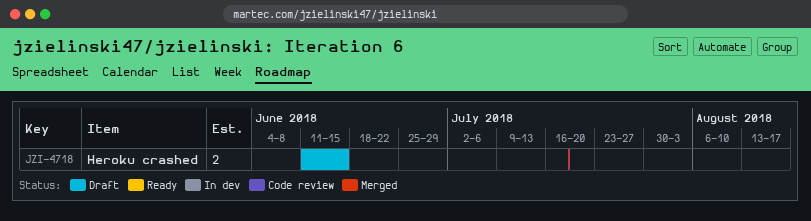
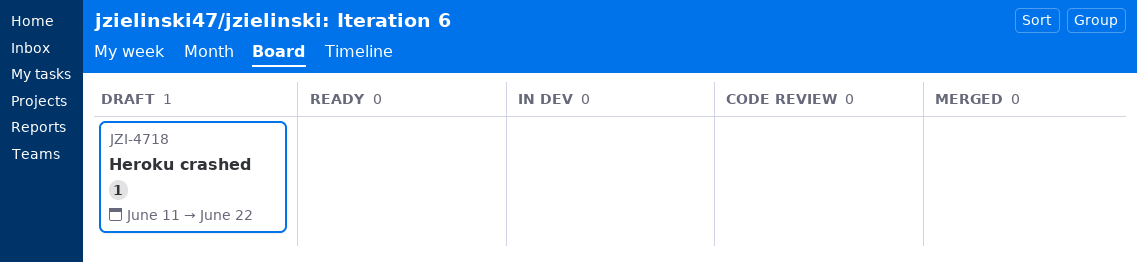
JZI-4718, estimate: 2 -> 1
JZI-4718, due: Jun 15 -> Jun 22

